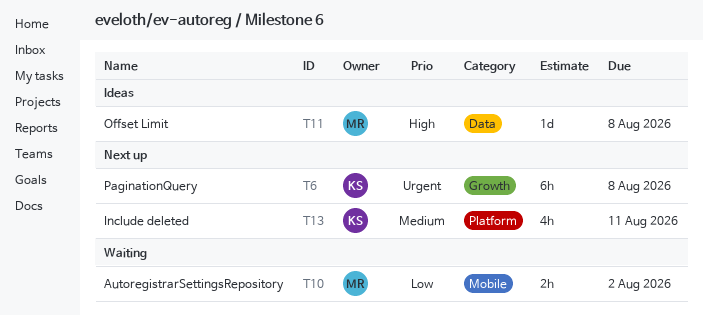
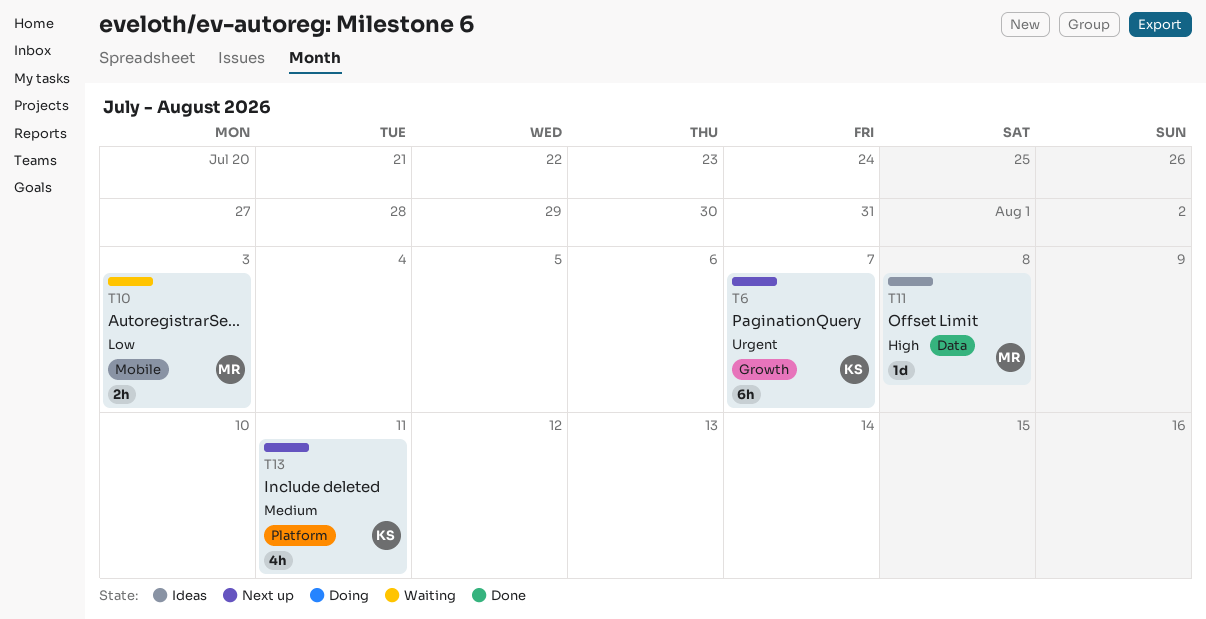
T6, due: Aug 8 -> Aug 7
T10, due: Aug 2 -> Aug 3

